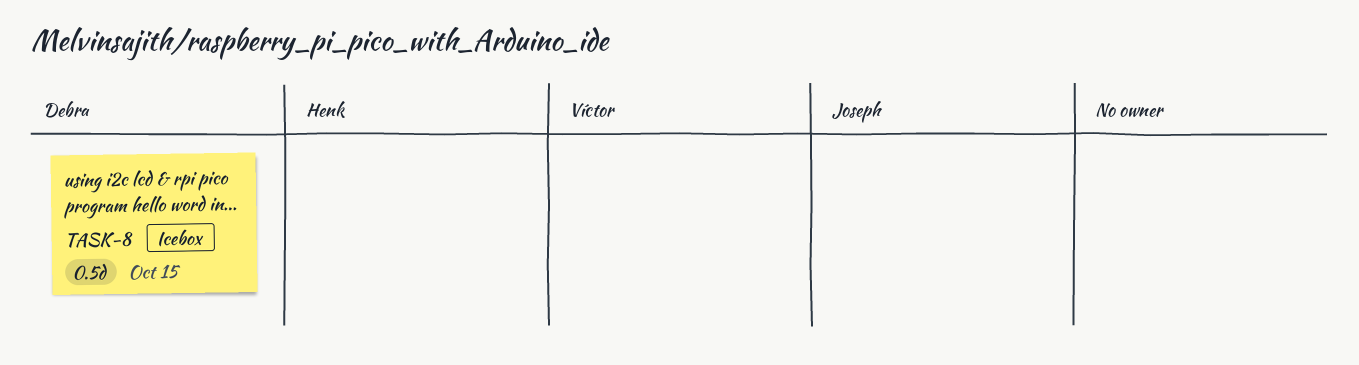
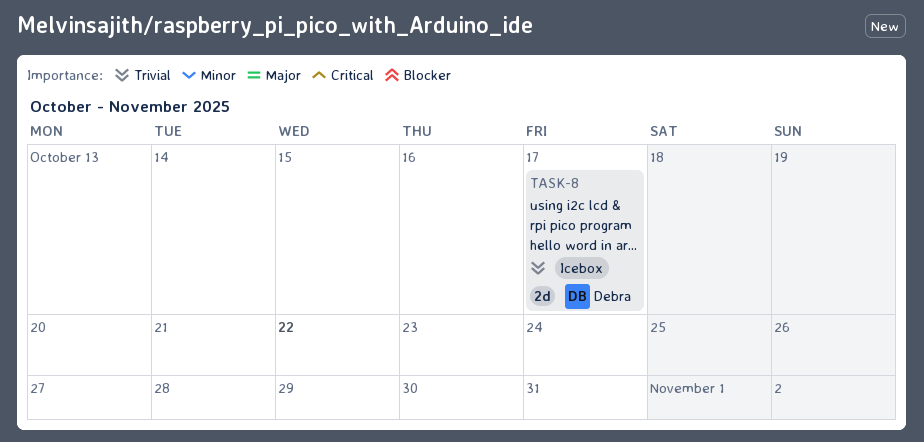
TASK-8, estimate: 0.5d -> 2d
TASK-8, due: Oct 15 -> Oct 17

